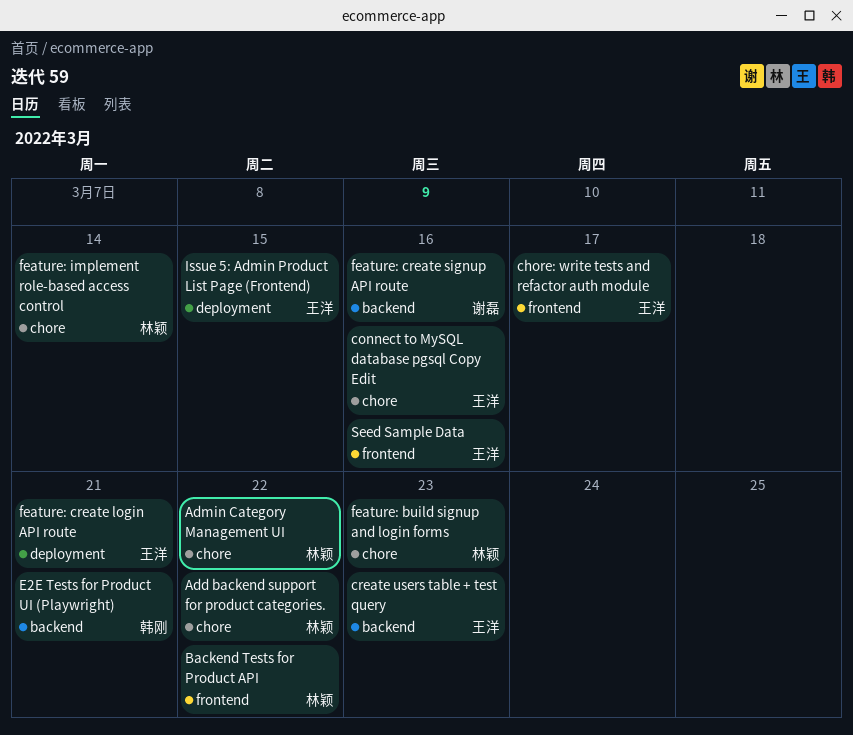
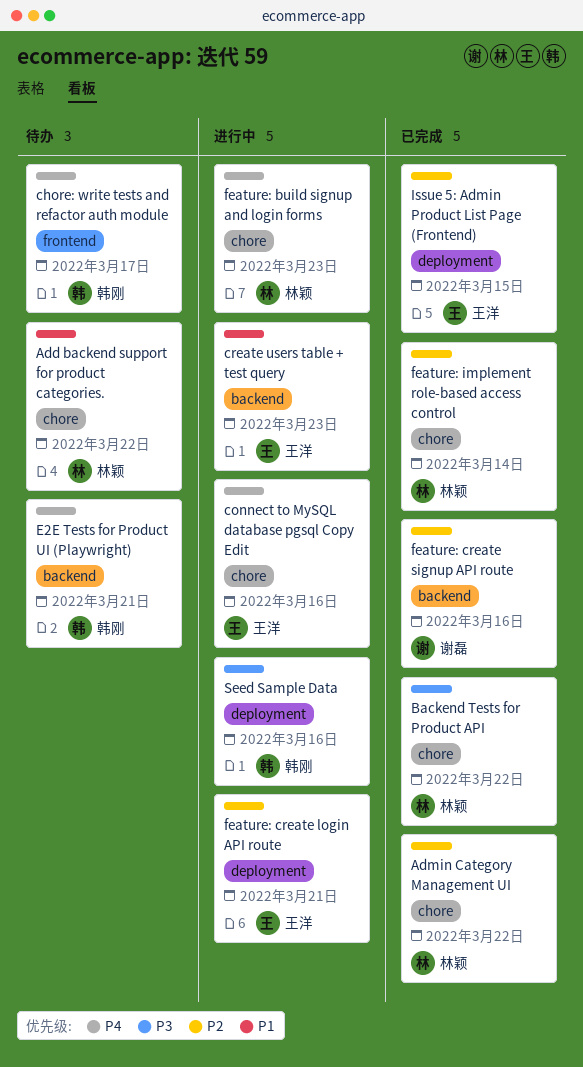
Backend Tests for Product API, label: frontend -> chore
chore: write tests and refactor auth module, owner: 王洋 -> 韩刚
Seed Sample Data, owner: 王洋 -> 韩刚
Seed Sample Data, label: frontend -> deployment

